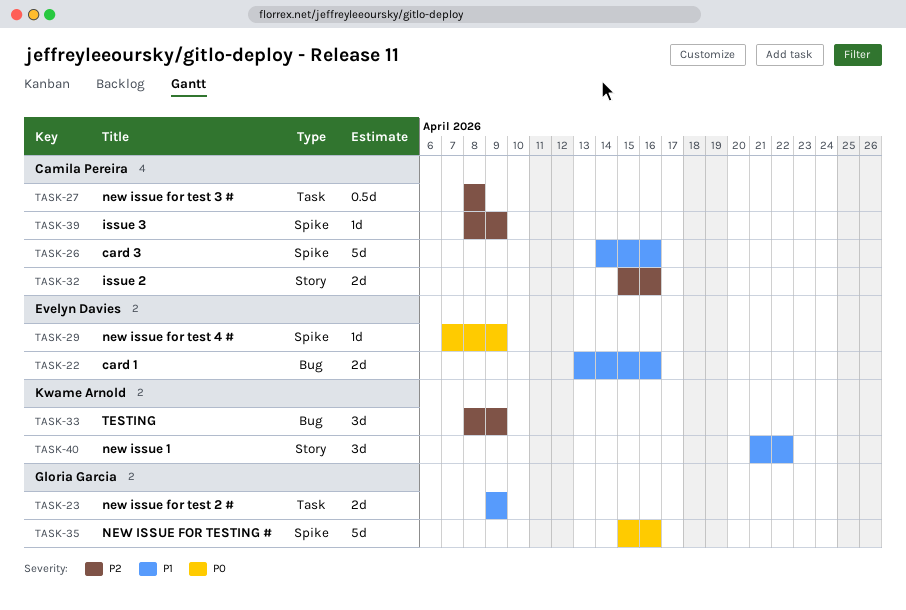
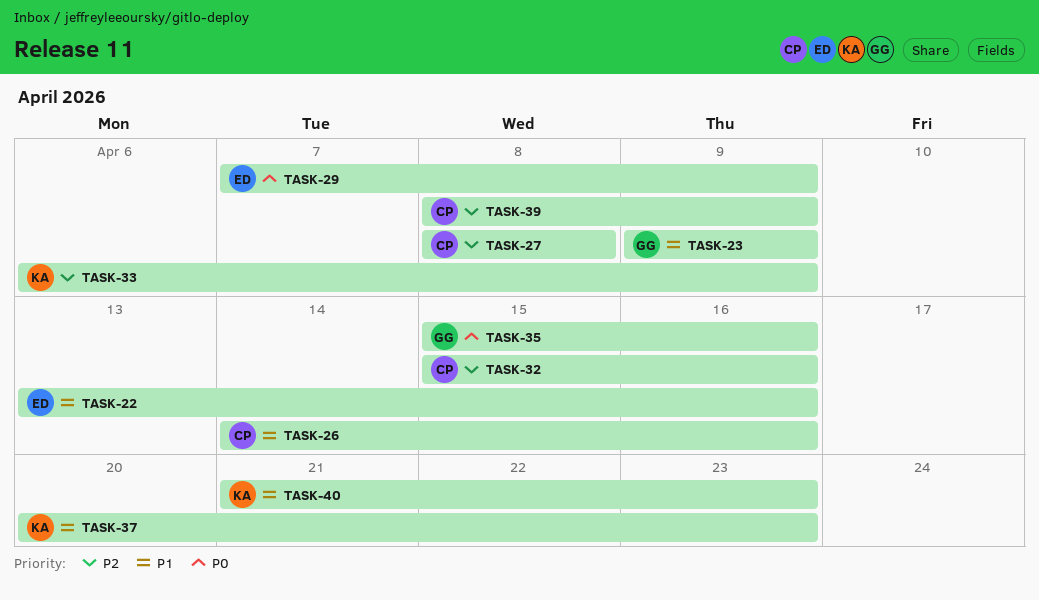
TASK-33, start: Apr 8 -> Apr 6
TASK-37: none -> present
TASK-40, due: Apr 22 -> Apr 23

